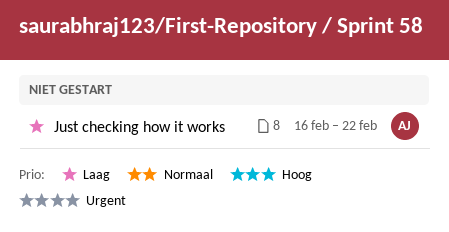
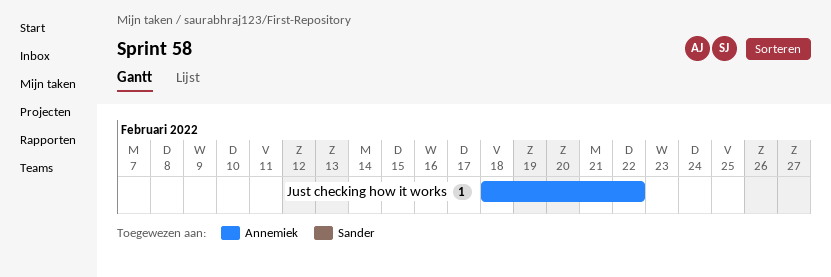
Just checking how it works, start: Feb 16 -> Feb 18

